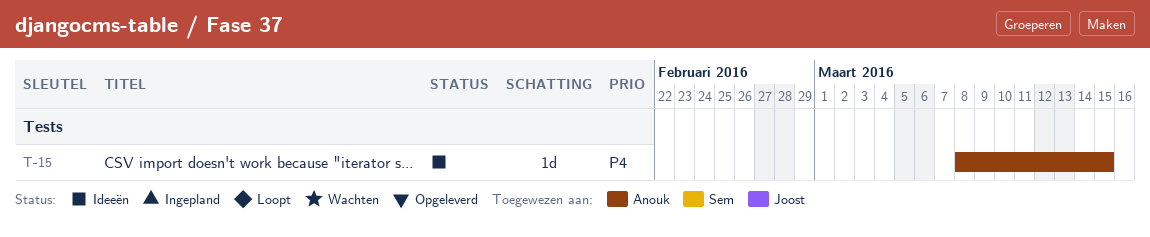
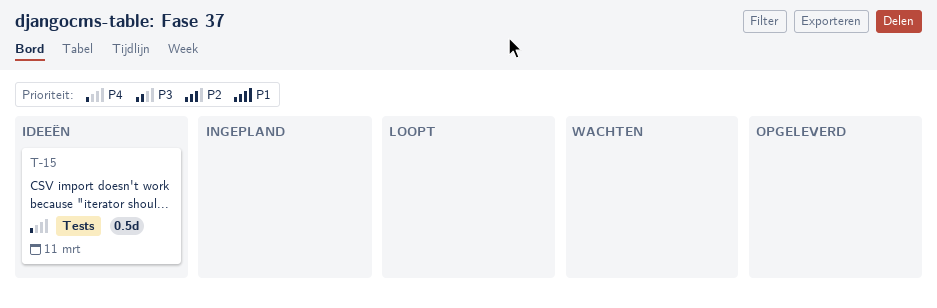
T-15, estimate: 1d -> 0.5d
T-15, due: Mar 15 -> Mar 11

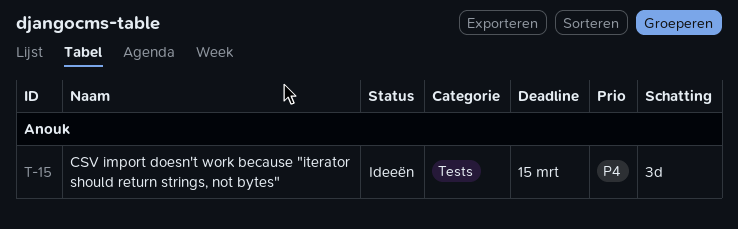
T-15, estimate: 0.5d -> 3d
T-15, due: Mar 11 -> Mar 15

